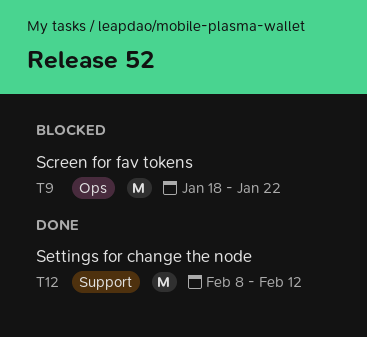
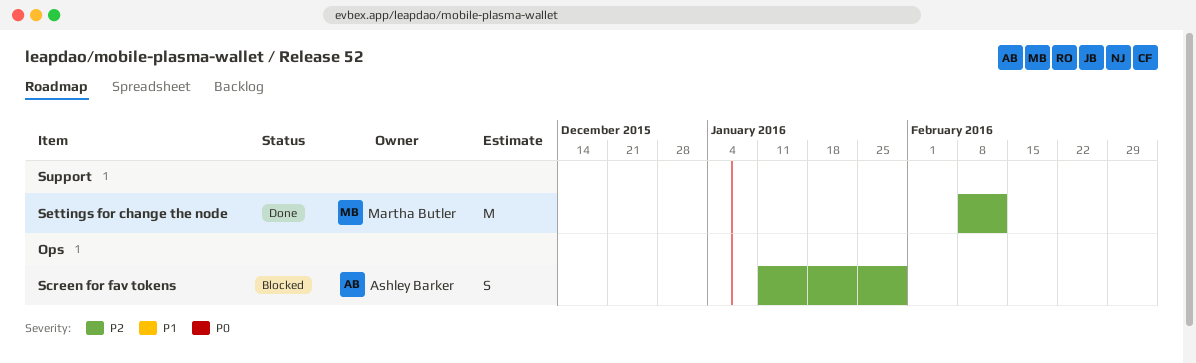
Screen for fav tokens, estimate: M -> S
Screen for fav tokens, start: Jan 18 -> Jan 11
Screen for fav tokens, due: Jan 22 -> Jan 29

